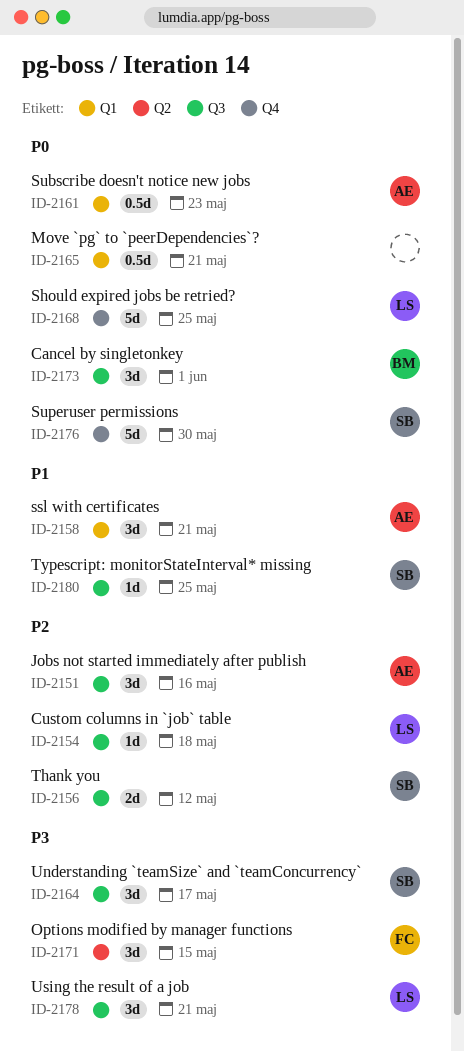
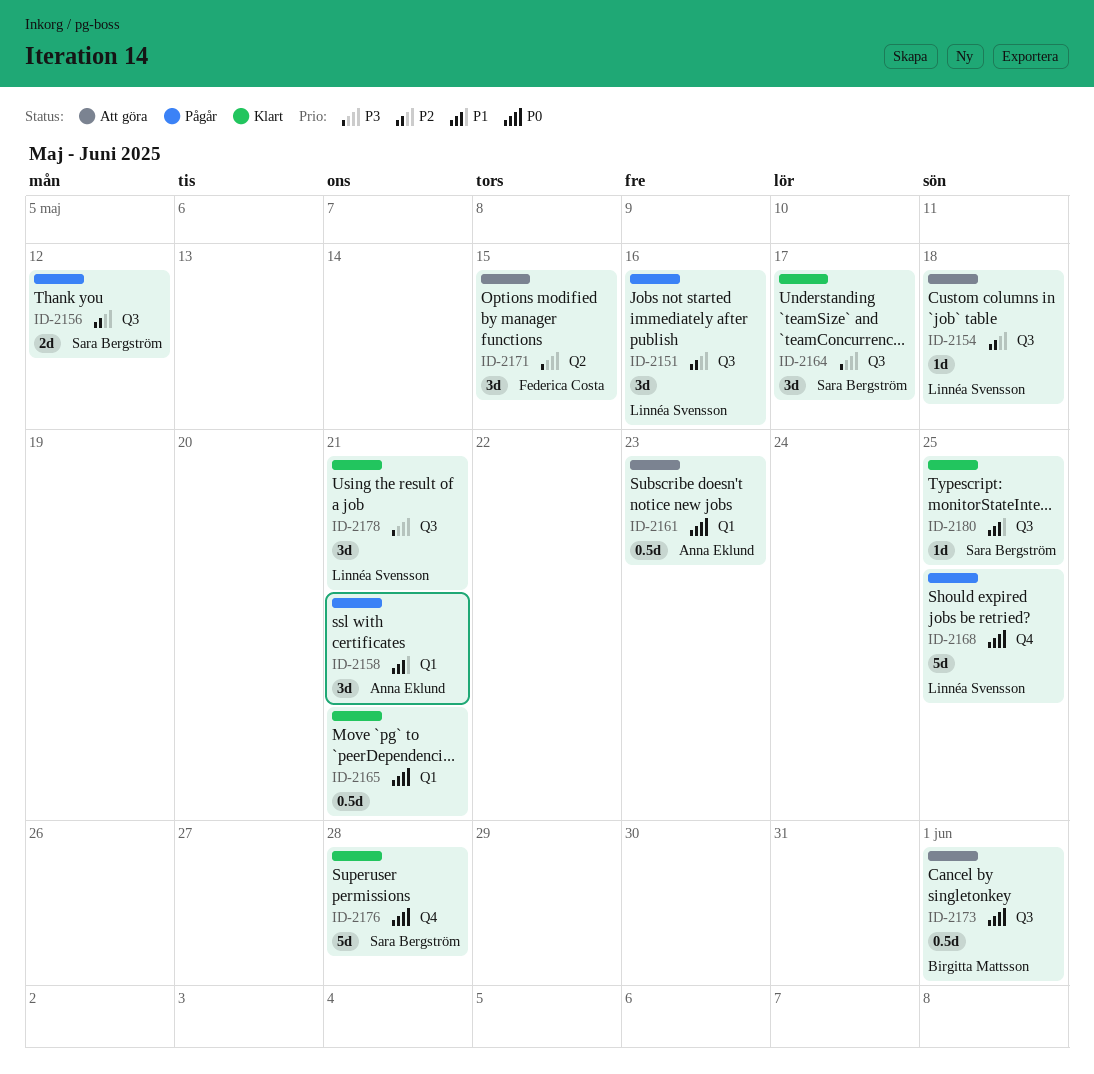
ID-2151, owner: Anna Eklund -> Linnéa Svensson
ID-2173, estimate: 3d -> 0.5d
ID-2176, due: May 30 -> May 28

